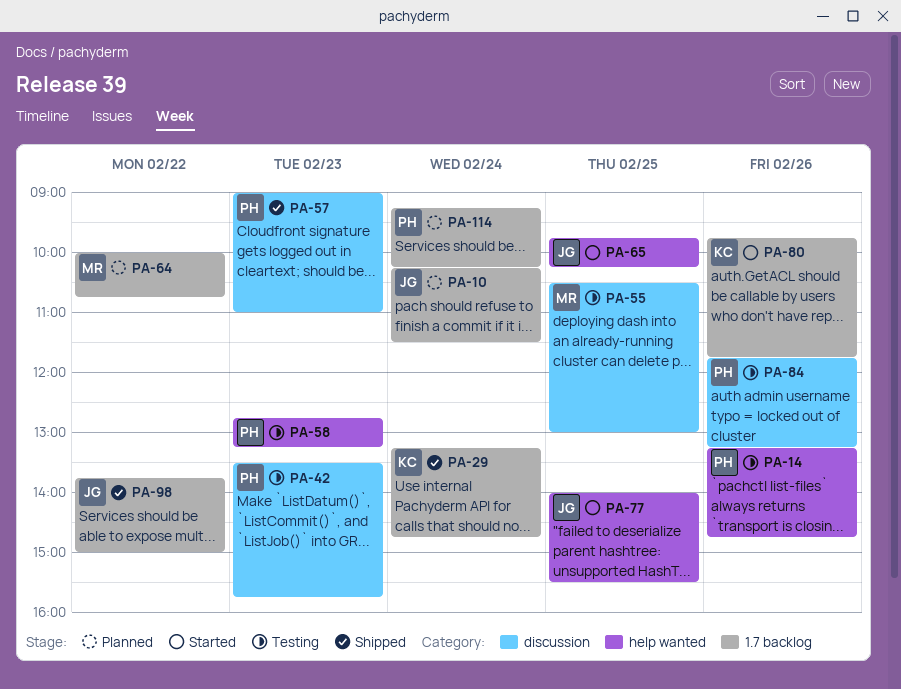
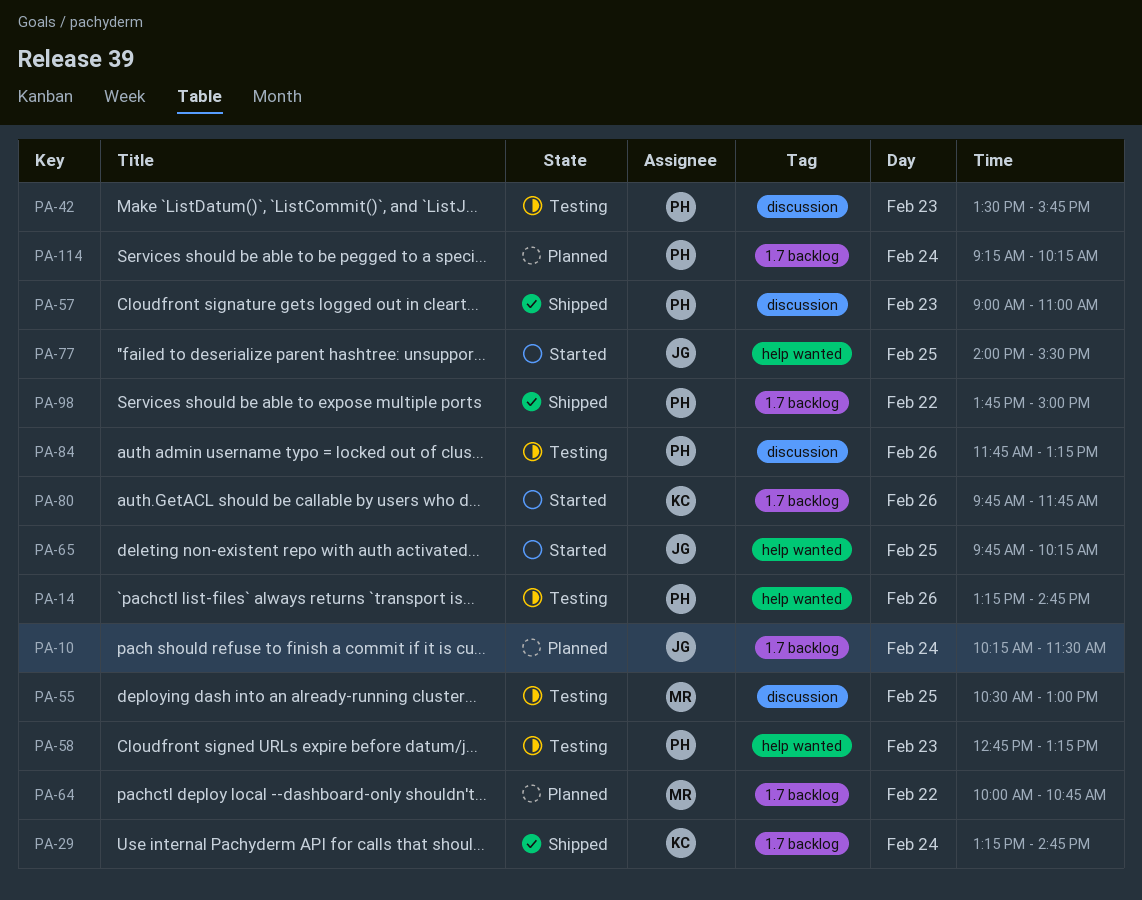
PA-98, owner: JG -> PH

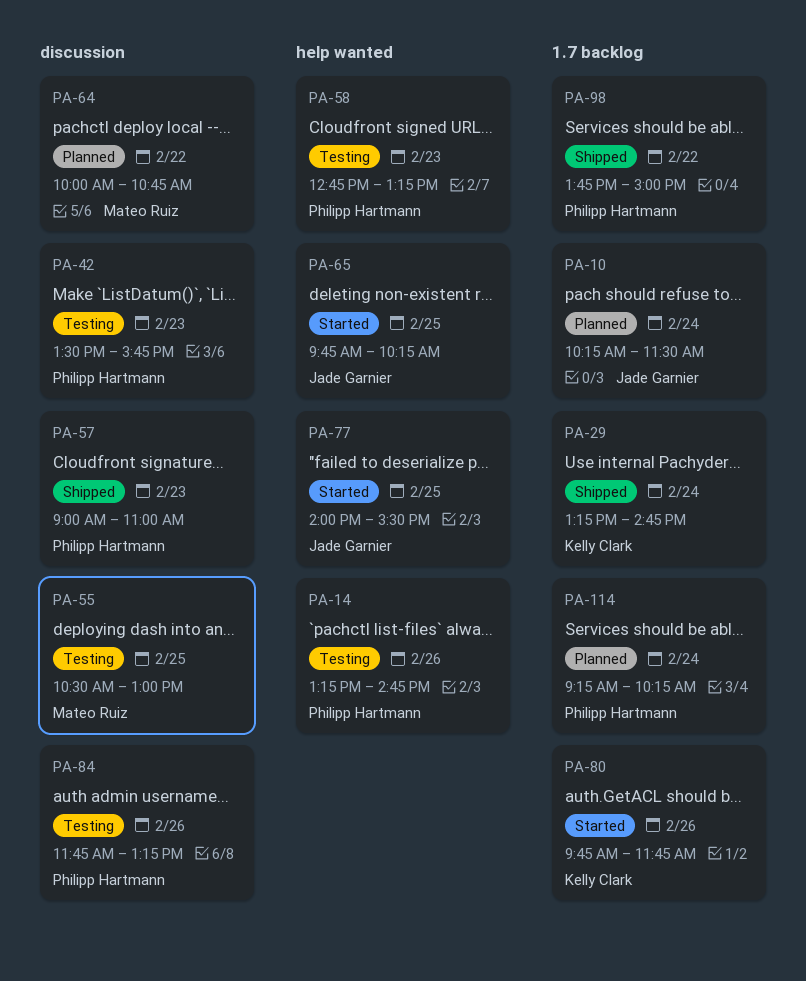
PA-64, label: 1.7 backlog -> discussion

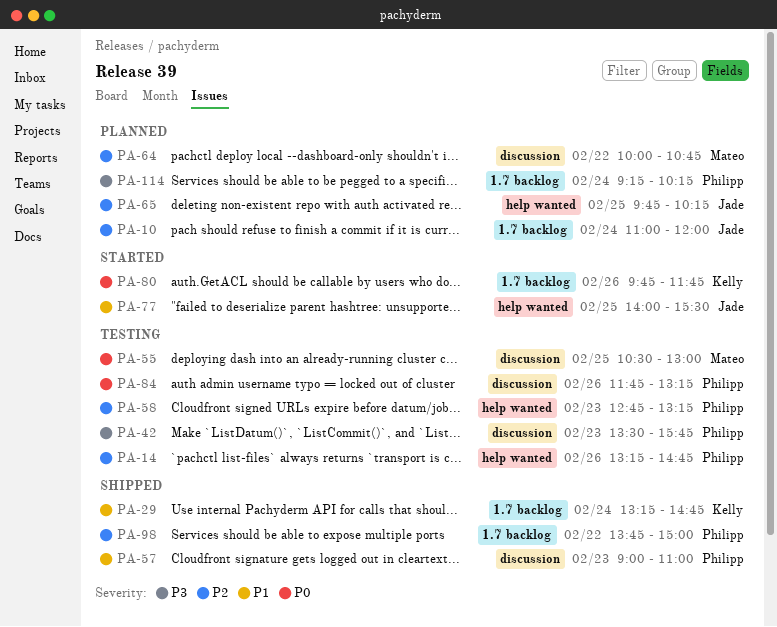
PA-10, begins: 10:15 -> 11:00
PA-10, ends: 11:30 -> 12:00
PA-65, status: Started -> Planned

